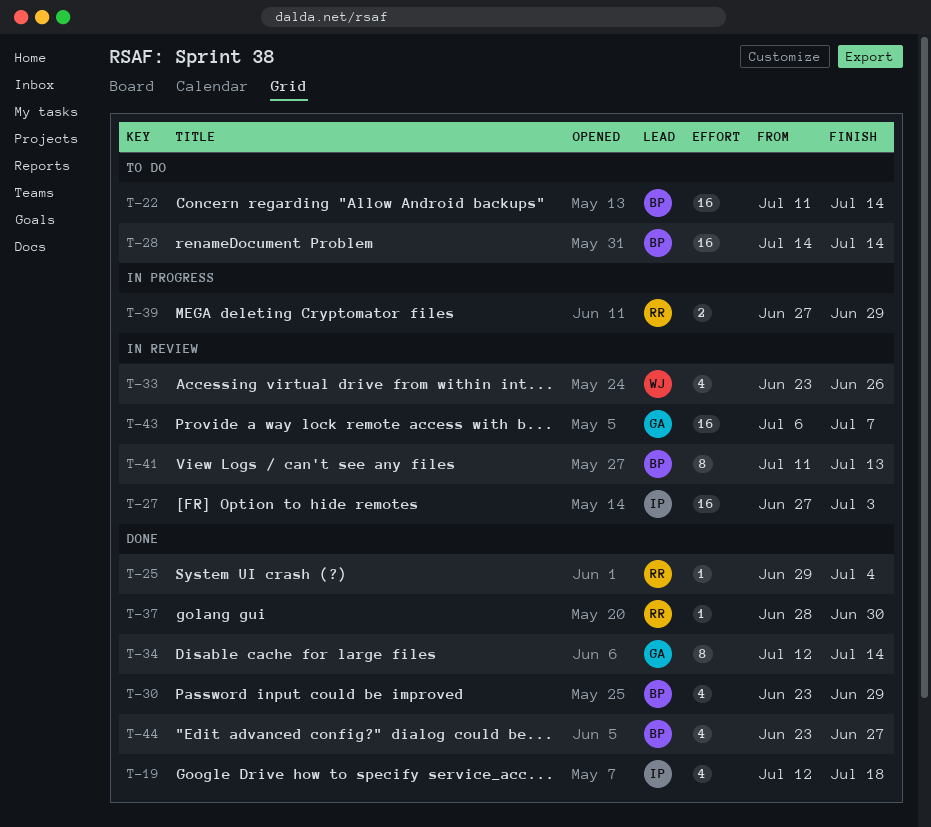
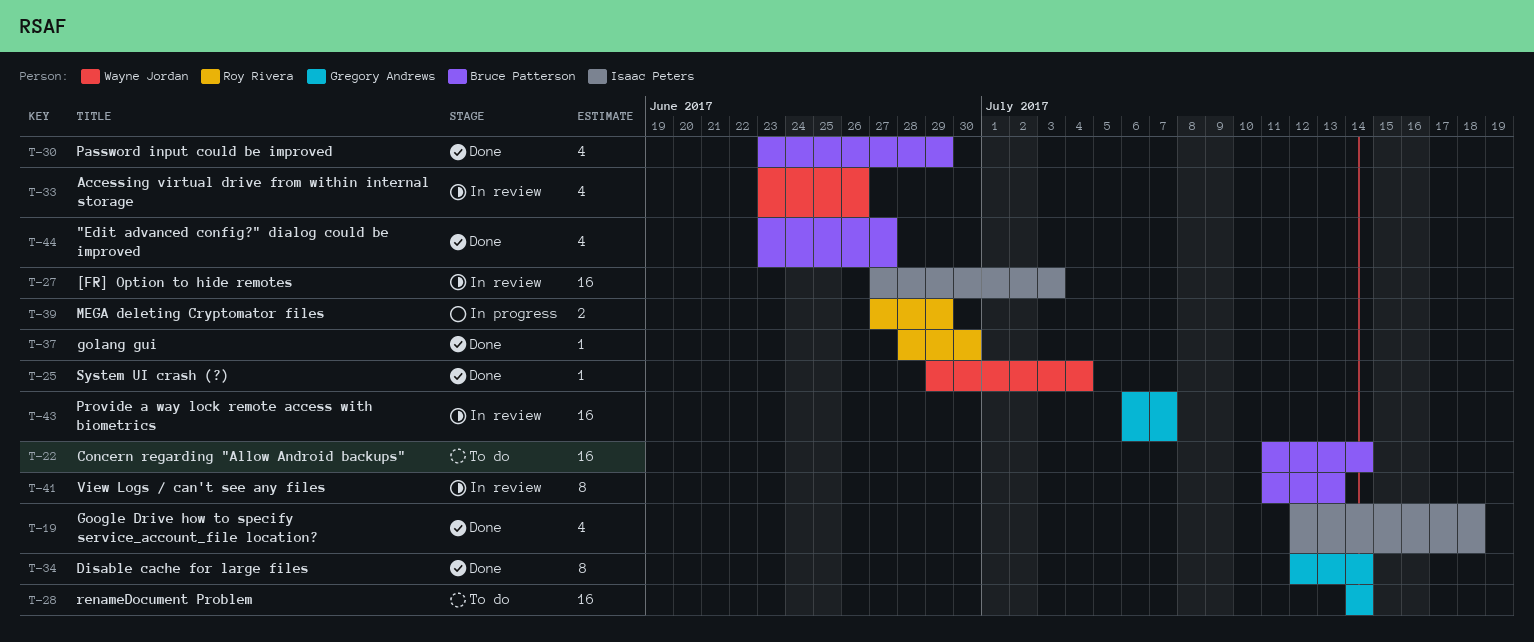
T-25, owner: Roy Rivera -> Wayne Jordan
T-28, owner: Bruce Patterson -> Gregory Andrews

